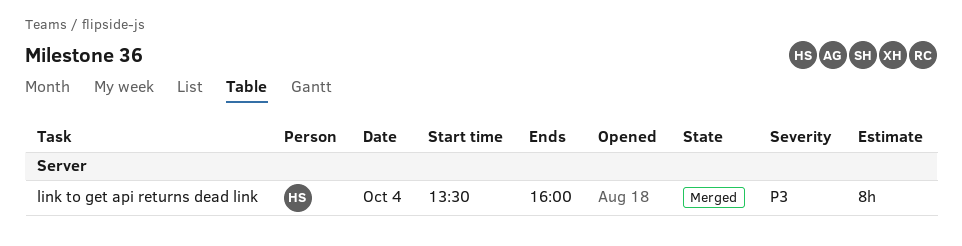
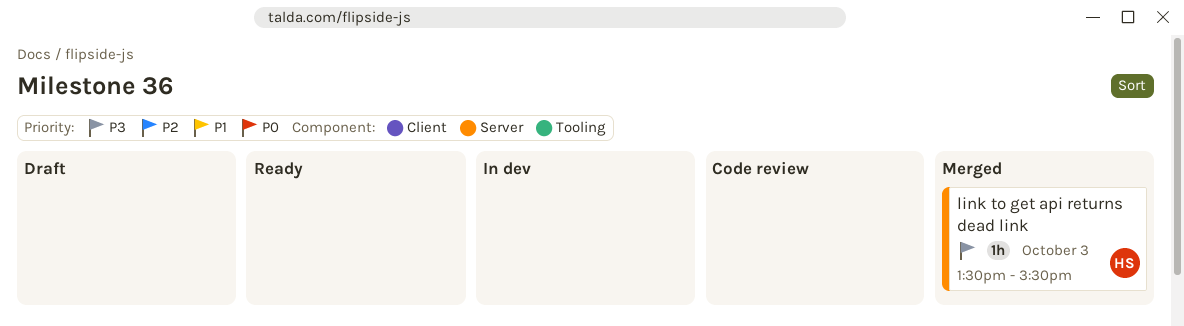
link to get api returns dead link, estimate: 8h -> 1h
link to get api returns dead link, day: Oct 4 -> Oct 3
link to get api returns dead link, ends: 16:00 -> 15:30

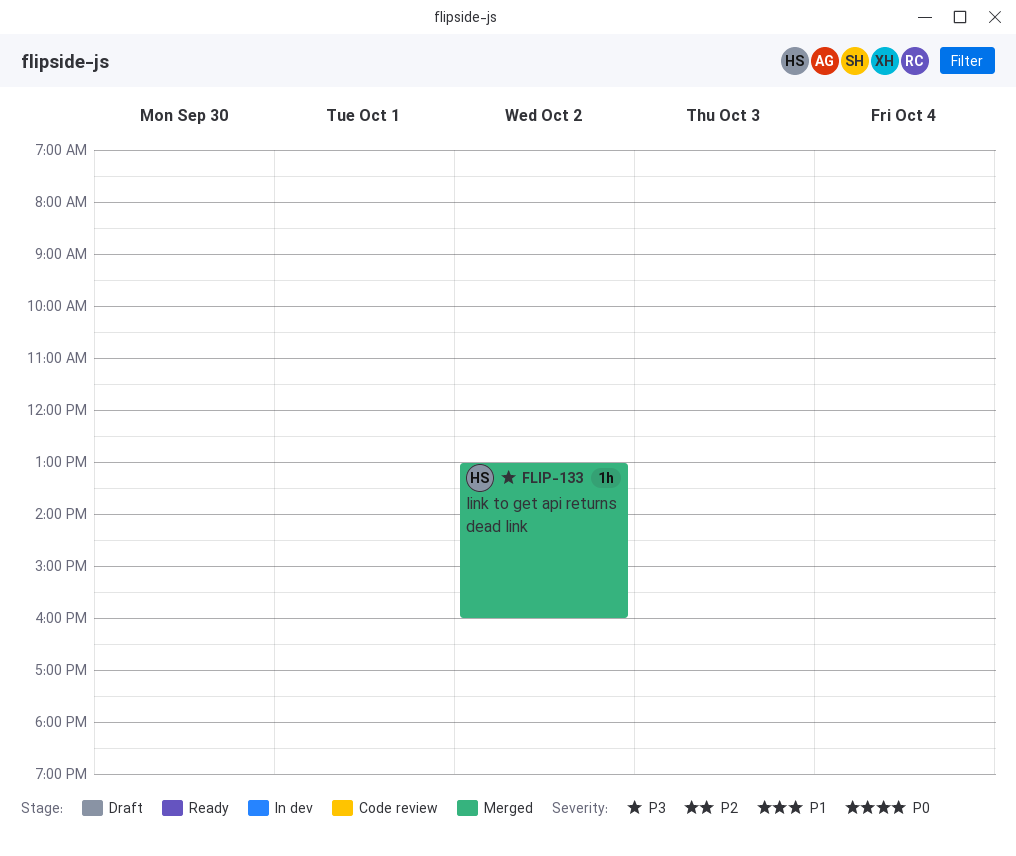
link to get api returns dead link, day: Oct 3 -> Oct 2
link to get api returns dead link, begins: 13:30 -> 13:00
link to get api returns dead link, ends: 15:30 -> 16:00

